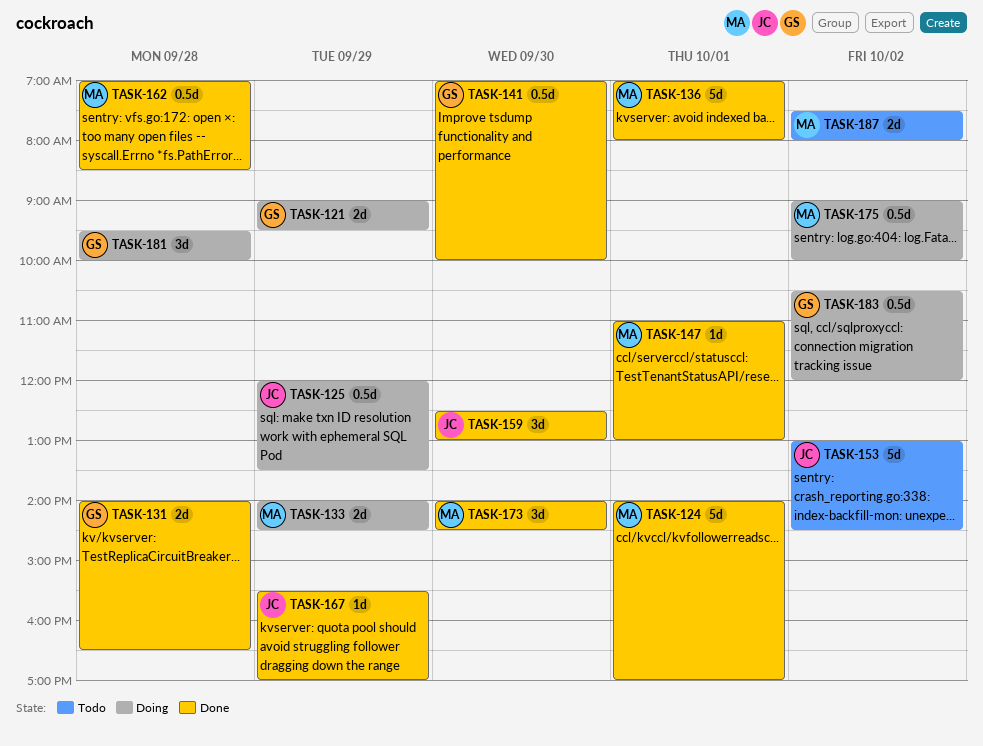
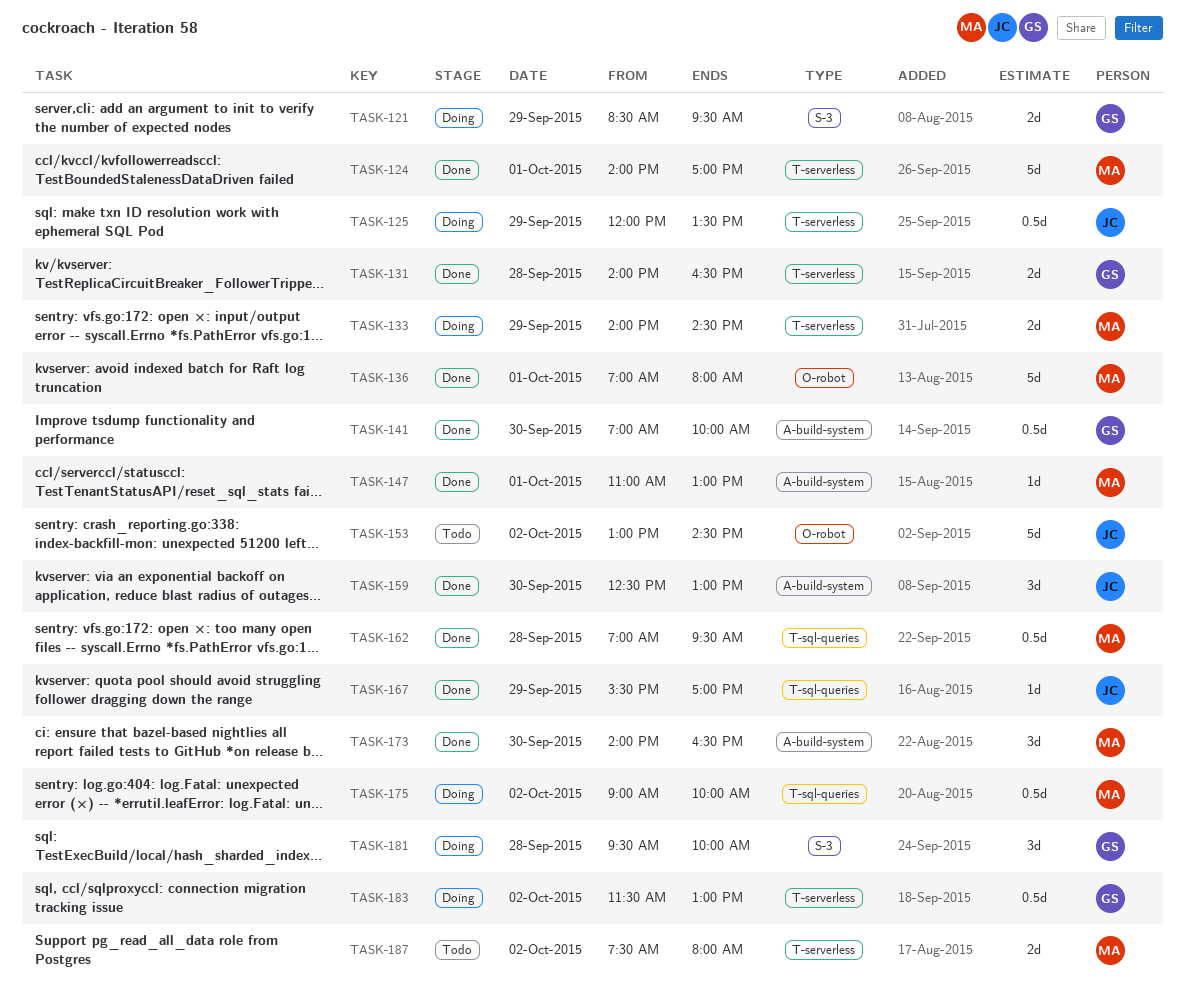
TASK-121, begins: 09:00 -> 08:30
TASK-162, ends: 08:30 -> 09:30
TASK-173, ends: 14:30 -> 16:30
TASK-183, begins: 10:30 -> 11:30
TASK-183, ends: 12:00 -> 13:00

